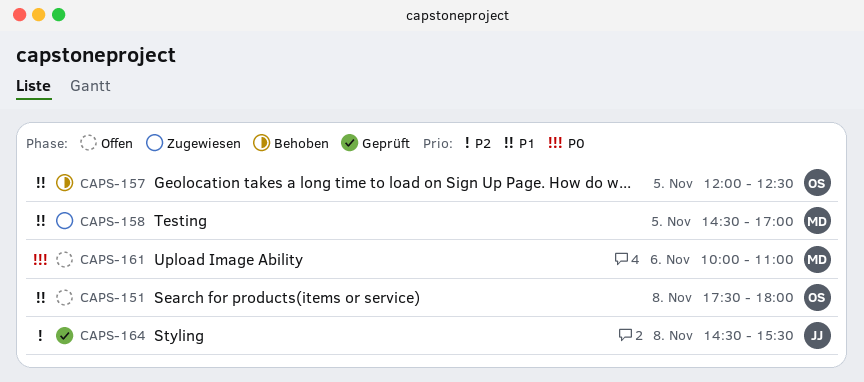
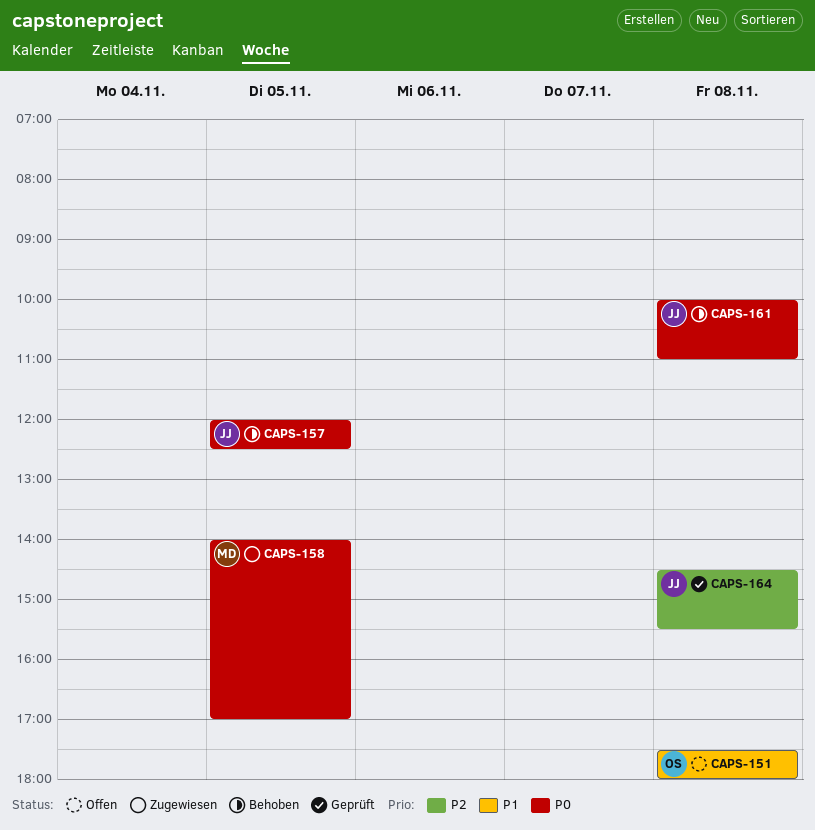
CAPS-157, owner: OS -> JJ
CAPS-157, priority: P1 -> P0
CAPS-158, priority: P1 -> P0
CAPS-158, begins: 14:30 -> 14:00
CAPS-161, status: Offen -> Behoben
CAPS-161, owner: MD -> JJ
CAPS-161, day: Nov 6 -> Nov 8

